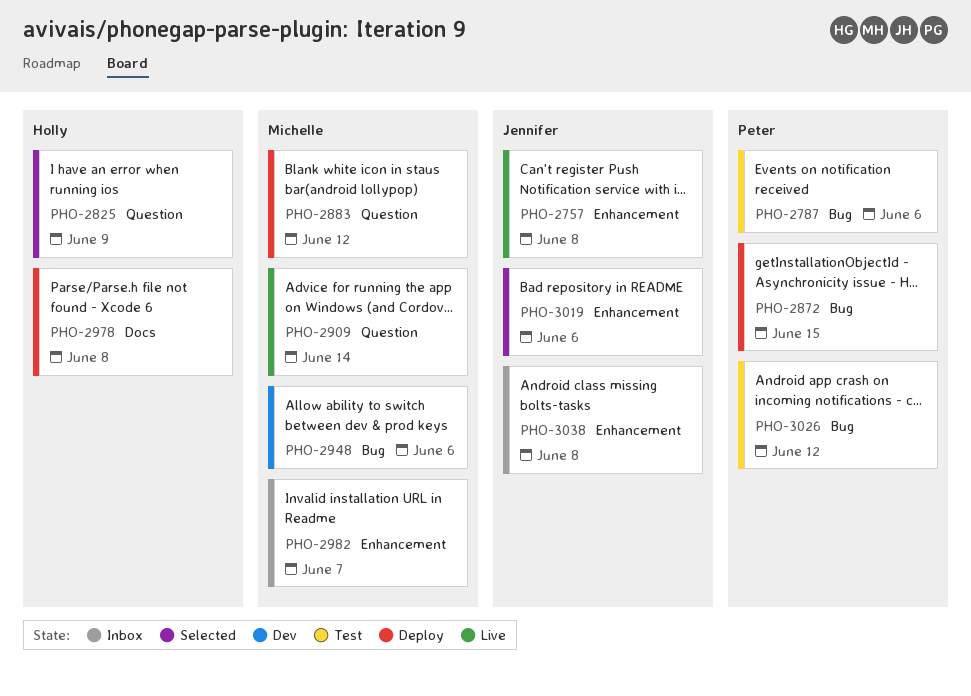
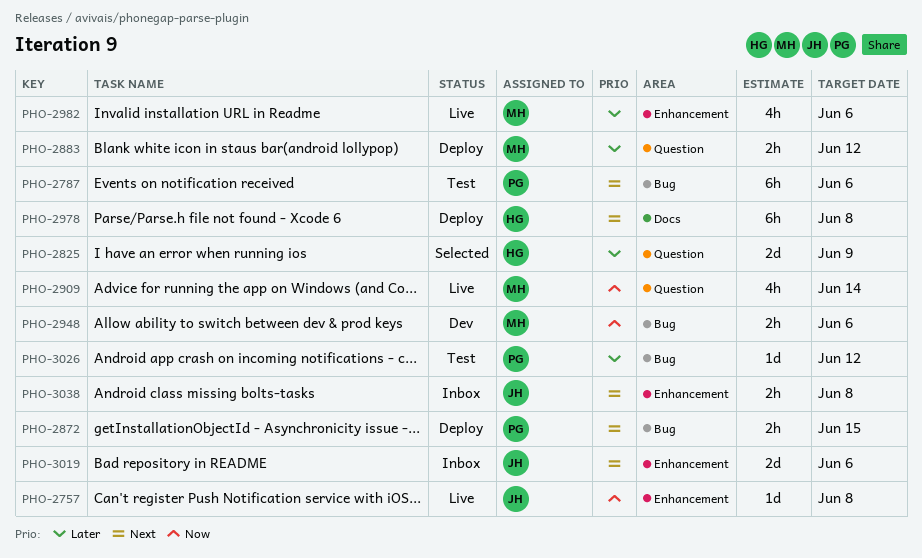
PHO-2982, status: Inbox -> Live
PHO-2982, due: Jun 7 -> Jun 6
PHO-3019, status: Selected -> Inbox

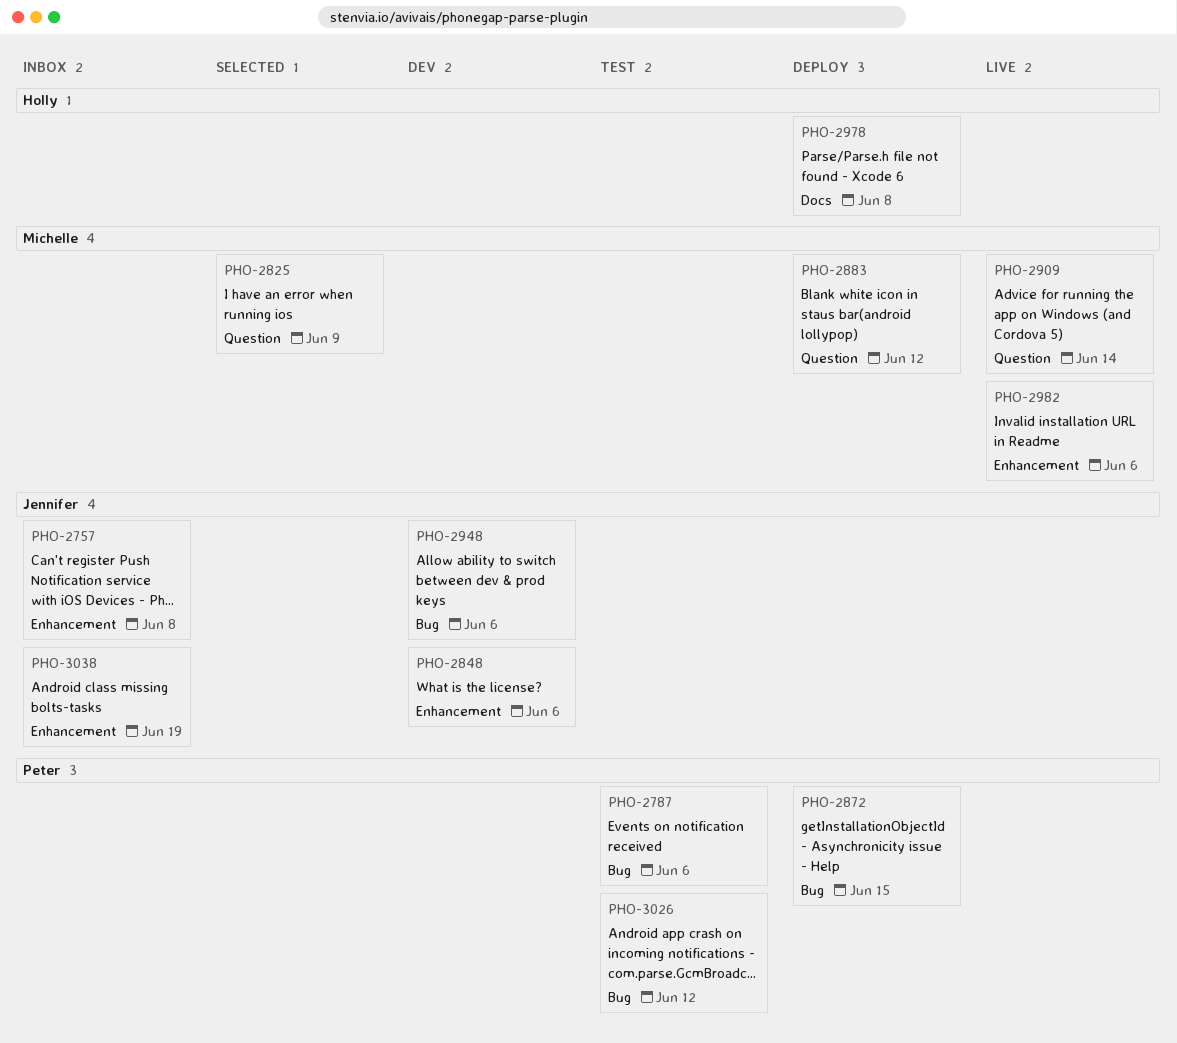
PHO-2757, status: Live -> Inbox
PHO-2825, owner: Holly -> Michelle
PHO-2848: none -> present
PHO-2948, owner: Michelle -> Jennifer
PHO-3019: present -> none
PHO-3038, due: Jun 8 -> Jun 19

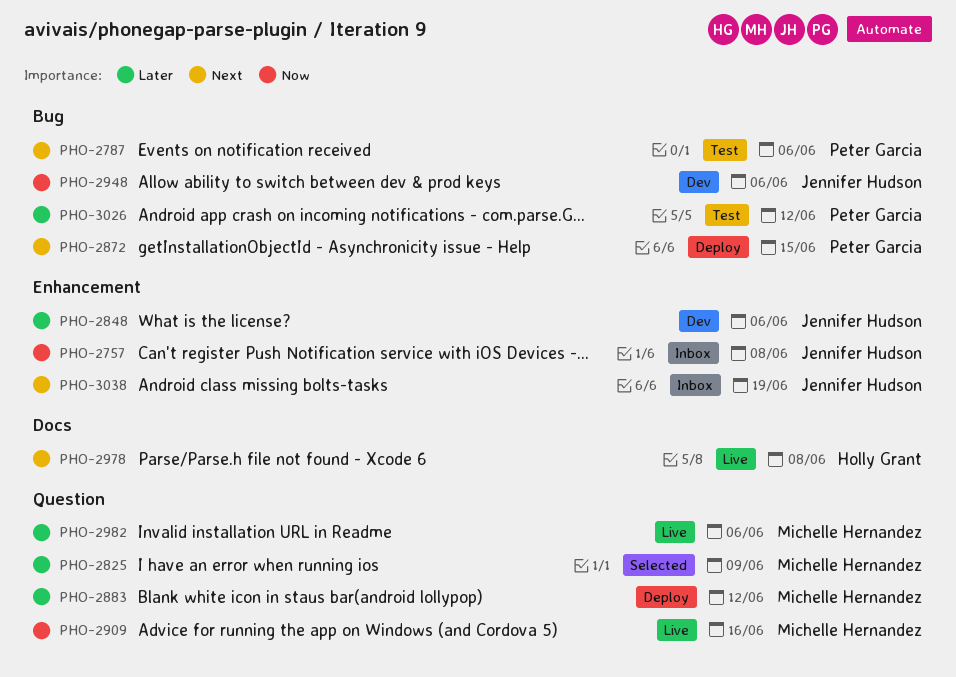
PHO-2909, due: Jun 14 -> Jun 16
PHO-2978, status: Deploy -> Live
PHO-2982, label: Enhancement -> Question

